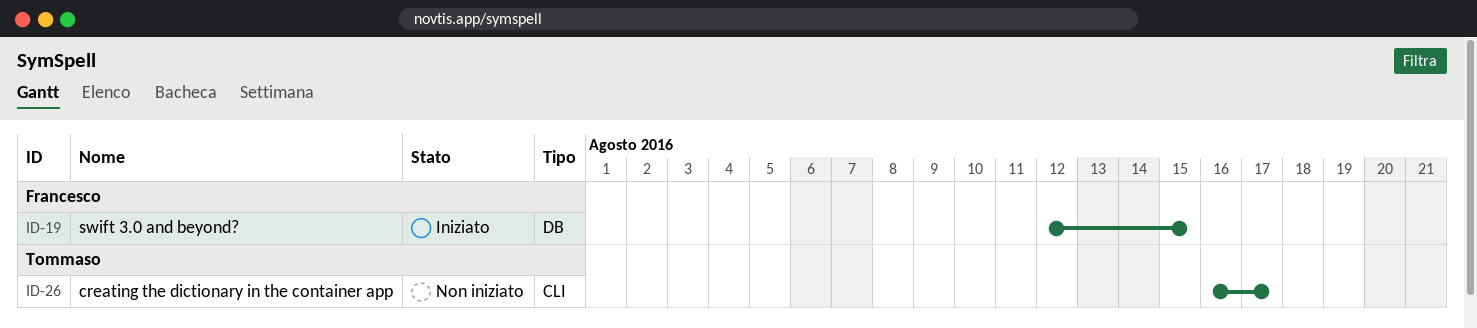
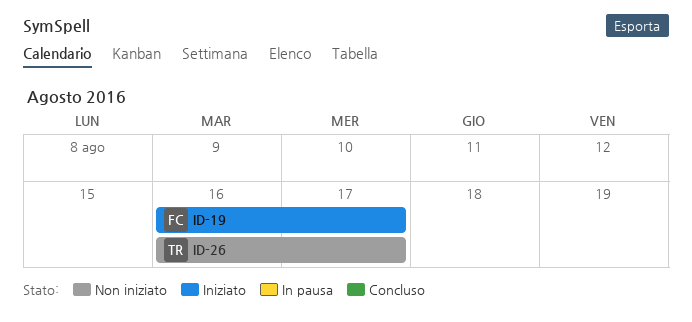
ID-19, start: Aug 12 -> Aug 16
ID-19, due: Aug 15 -> Aug 17

